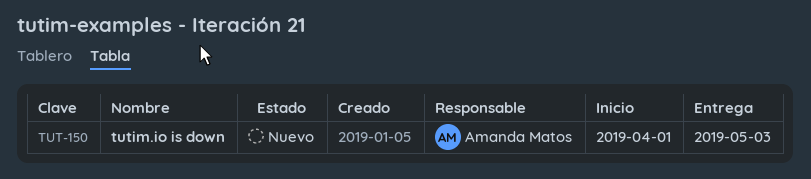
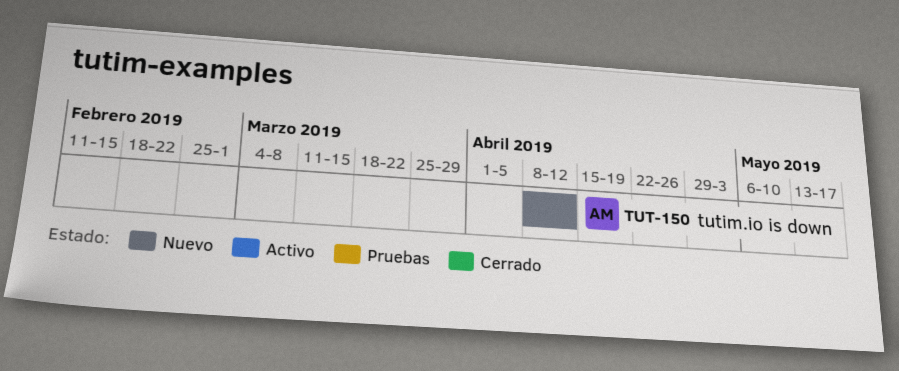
TUT-150, start: Apr 1 -> Apr 8
TUT-150, due: May 3 -> Apr 12

